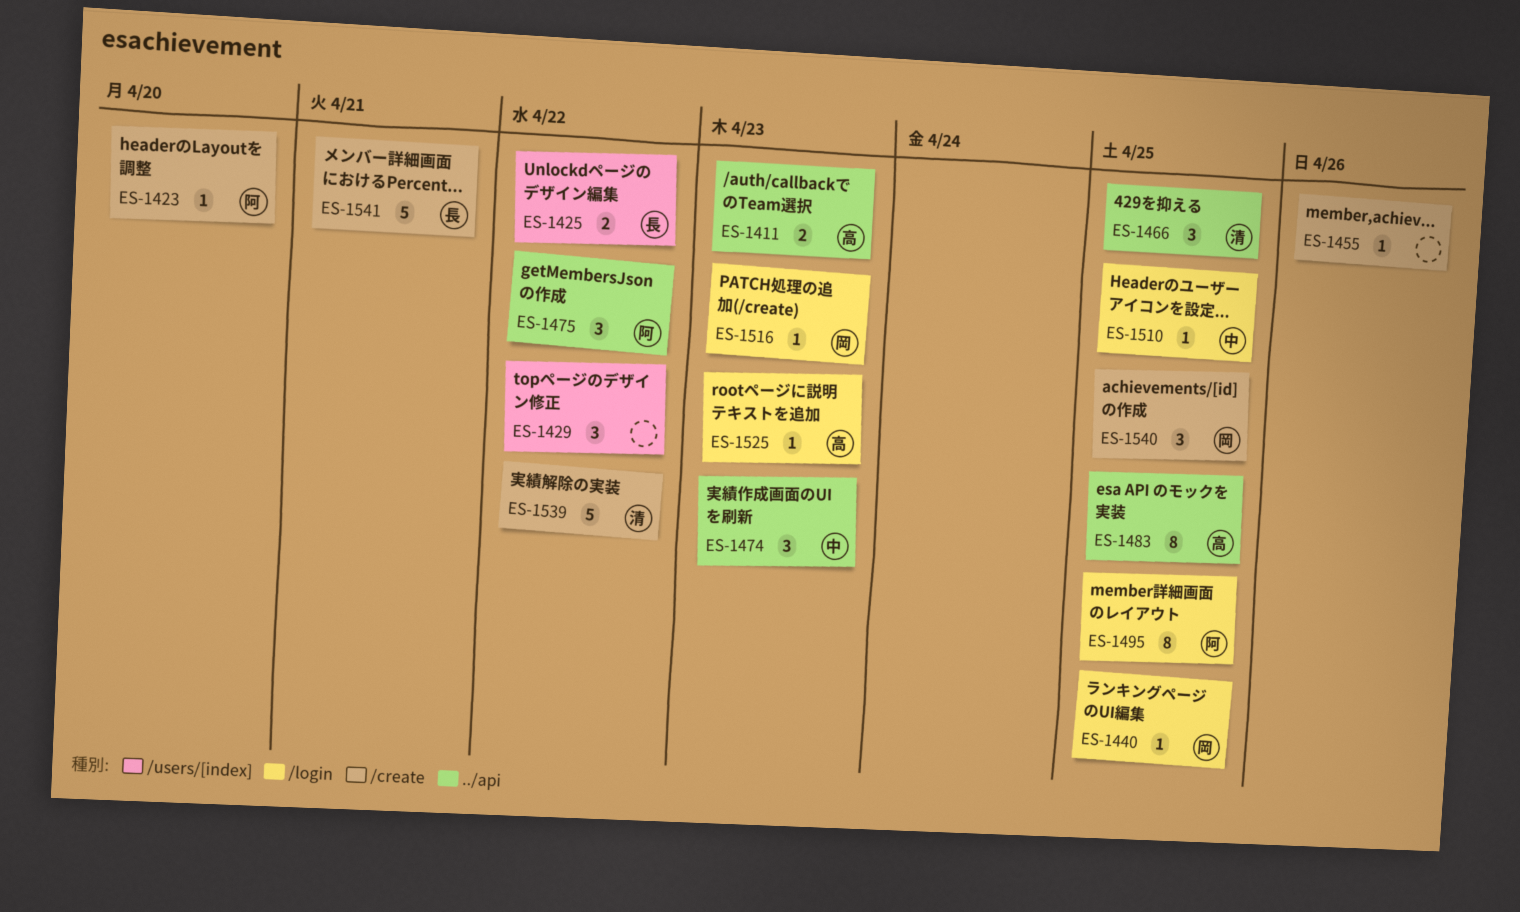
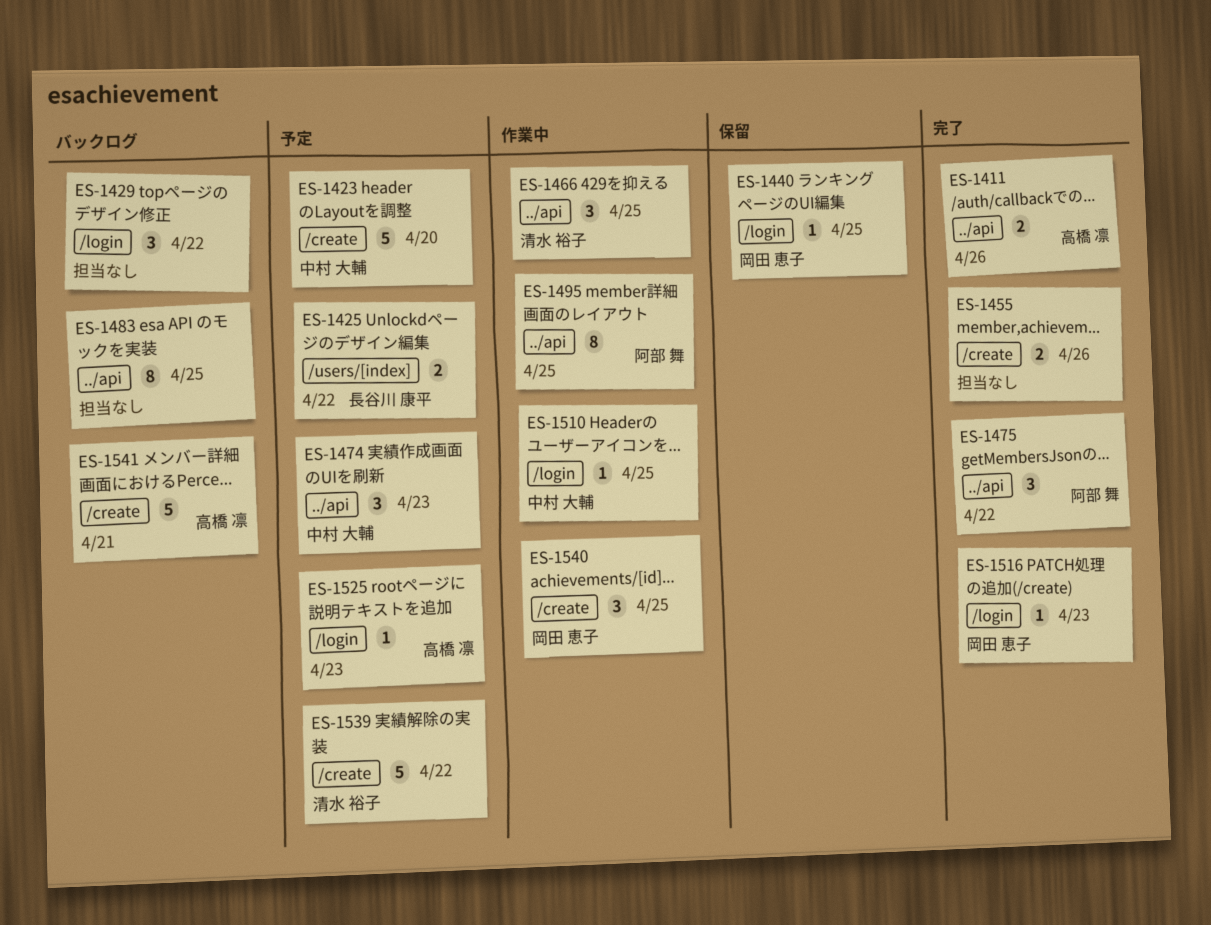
ES-1411, due: Apr 23 -> Apr 26
ES-1423, owner: 阿部 舞 -> 中村 大輔
ES-1423, estimate: 1 -> 5
ES-1429, label: /users/[index] -> /login
ES-1455, estimate: 1 -> 2
ES-1483, owner: 高橋 凛 -> none
ES-1495, label: /login -> ../api
ES-1541, owner: 長谷川 康平 -> 高橋 凛

